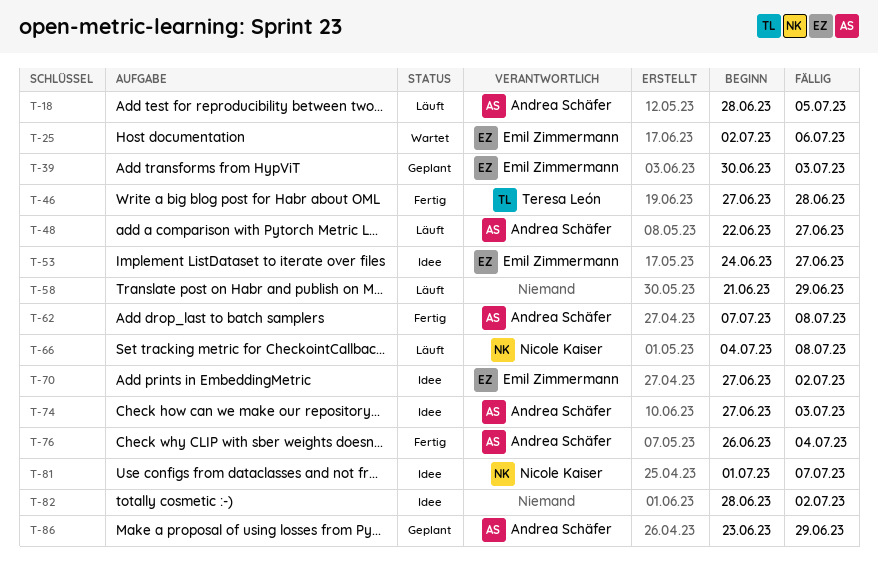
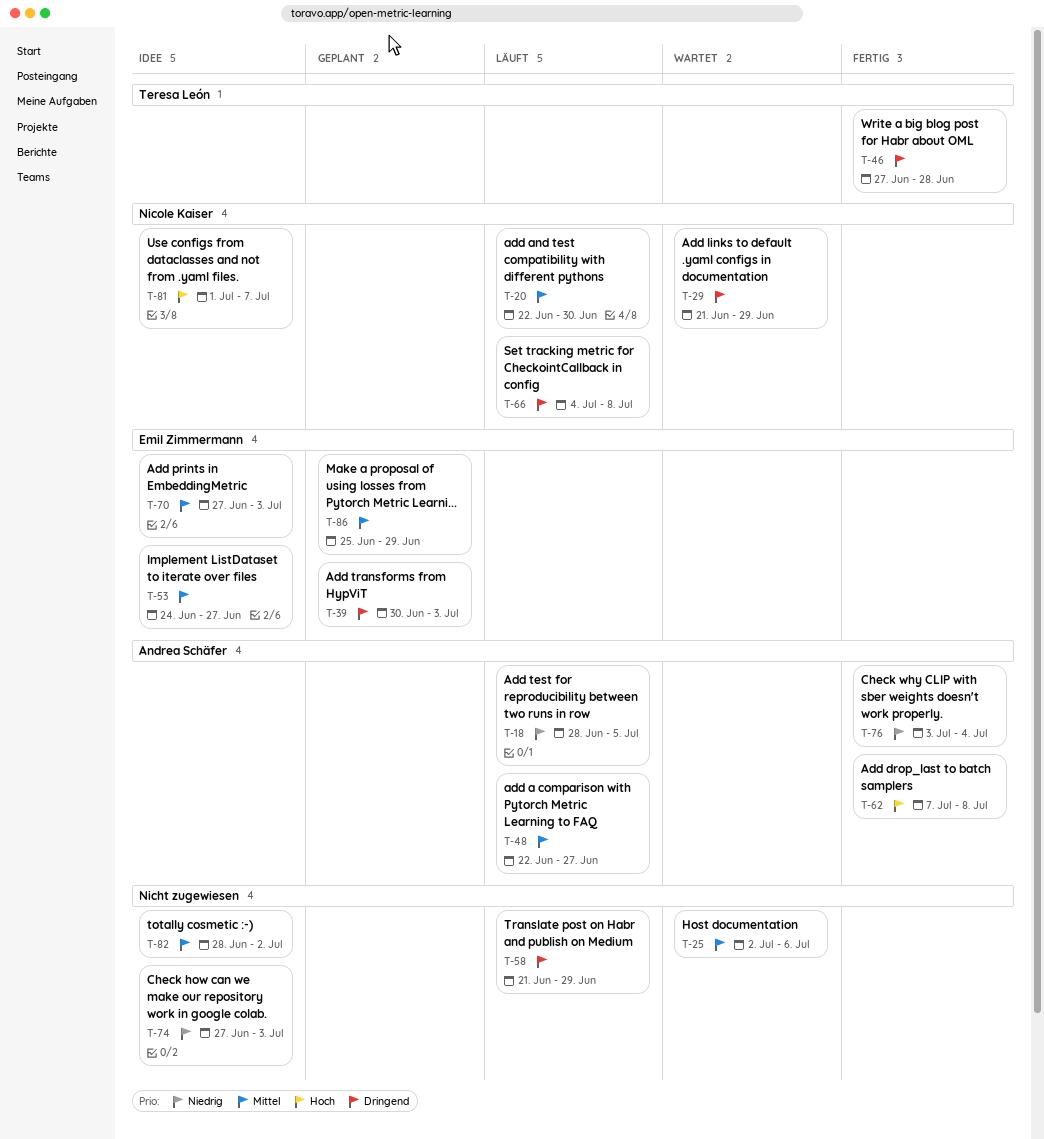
T-20: none -> present
T-25, owner: Emil Zimmermann -> none
T-29: none -> present
T-70, due: Jul 2 -> Jul 3
T-74, owner: Andrea Schäfer -> none
T-76, start: Jun 26 -> Jul 3
T-86, owner: Andrea Schäfer -> Emil Zimmermann
T-86, start: Jun 23 -> Jun 25

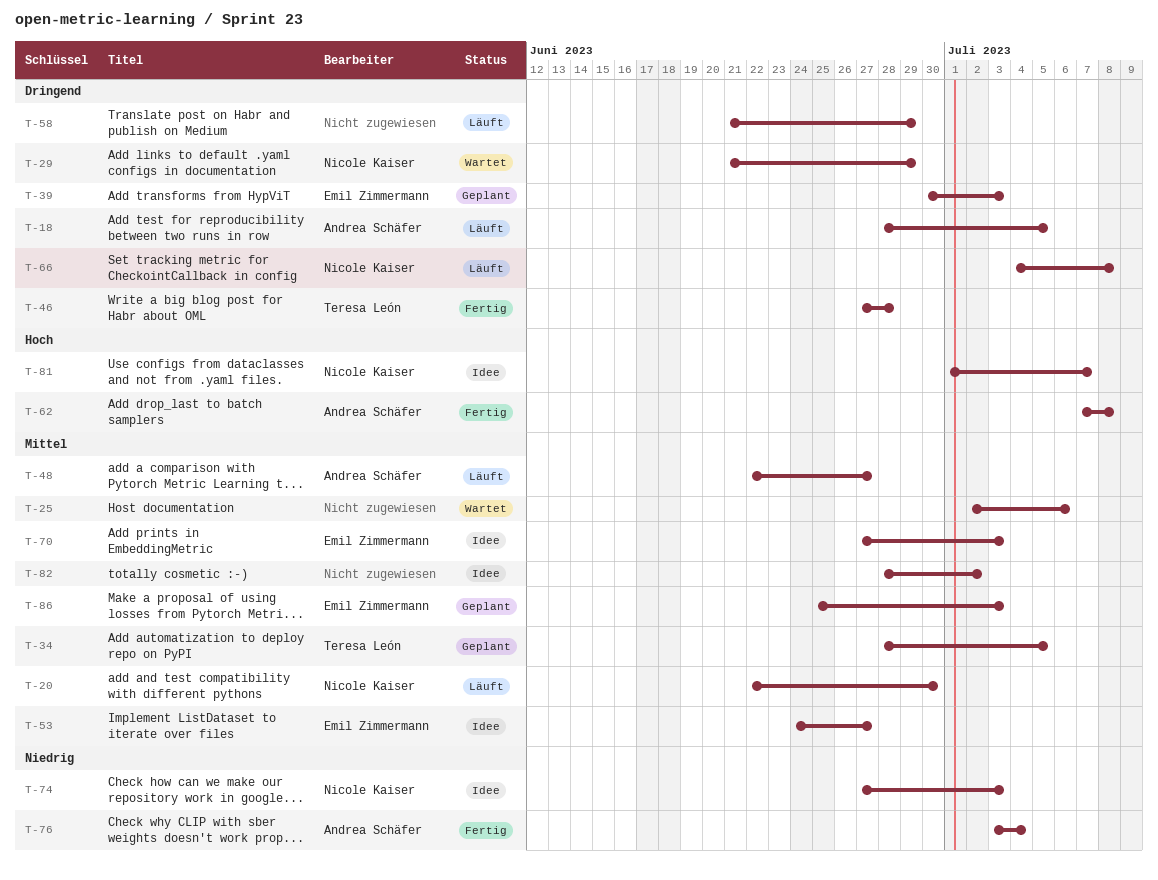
T-18, priority: Niedrig -> Dringend
T-34: none -> present
T-74, owner: none -> Nicole Kaiser
T-86, due: Jun 29 -> Jul 3

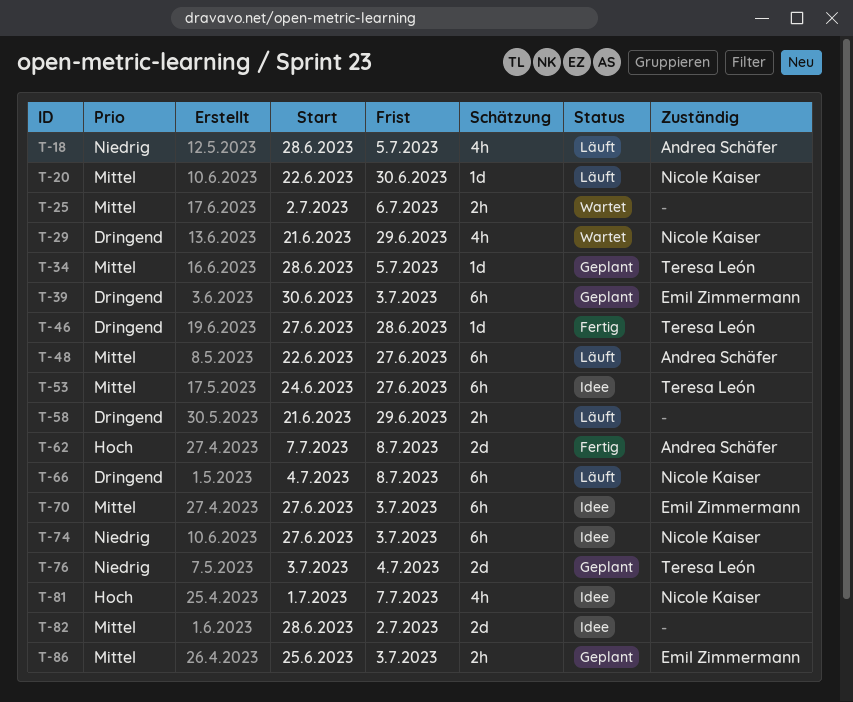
T-18, priority: Dringend -> Niedrig
T-53, owner: Emil Zimmermann -> Teresa León
T-76, status: Fertig -> Geplant
T-76, owner: Andrea Schäfer -> Teresa León

